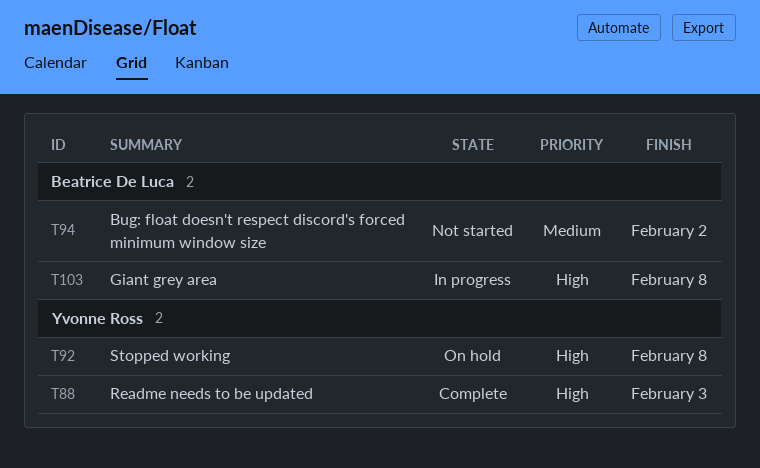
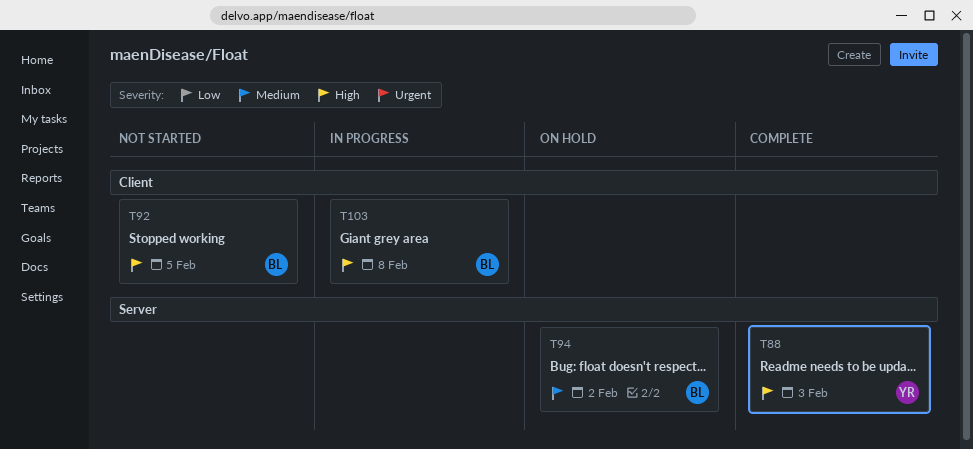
T92, status: On hold -> Not started
T92, owner: Yvonne Ross -> Beatrice De Luca
T92, due: Feb 8 -> Feb 5
T94, status: Not started -> On hold

